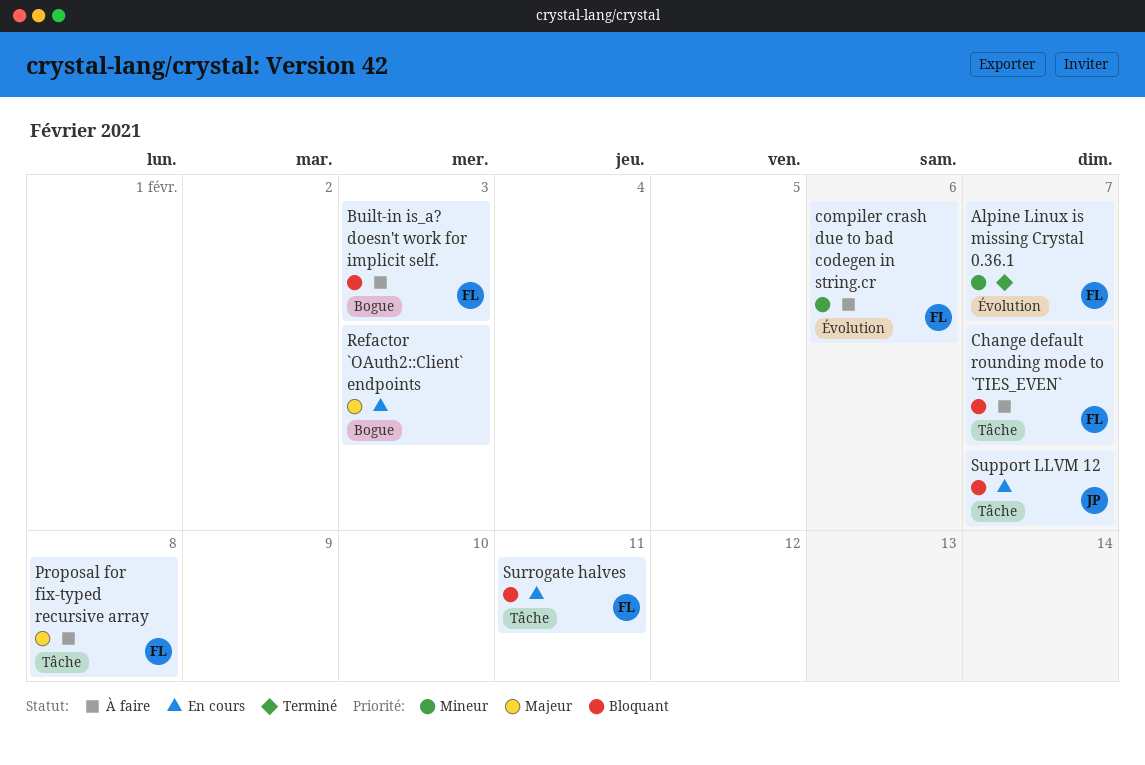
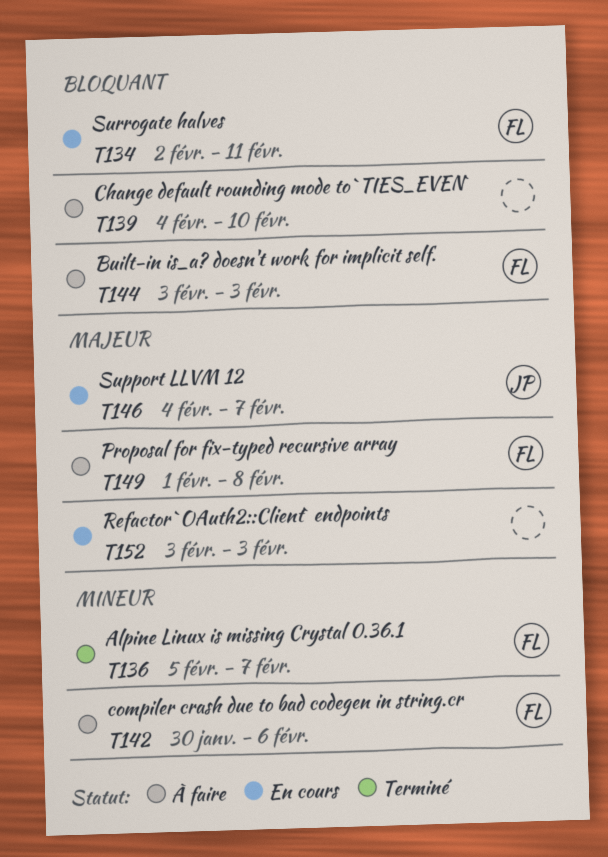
Change default rounding mode to `TIES_EVEN`, owner: FL -> none
Change default rounding mode to `TIES_EVEN`, due: Feb 7 -> Feb 10
Support LLVM 12, priority: Bloquant -> Majeur

